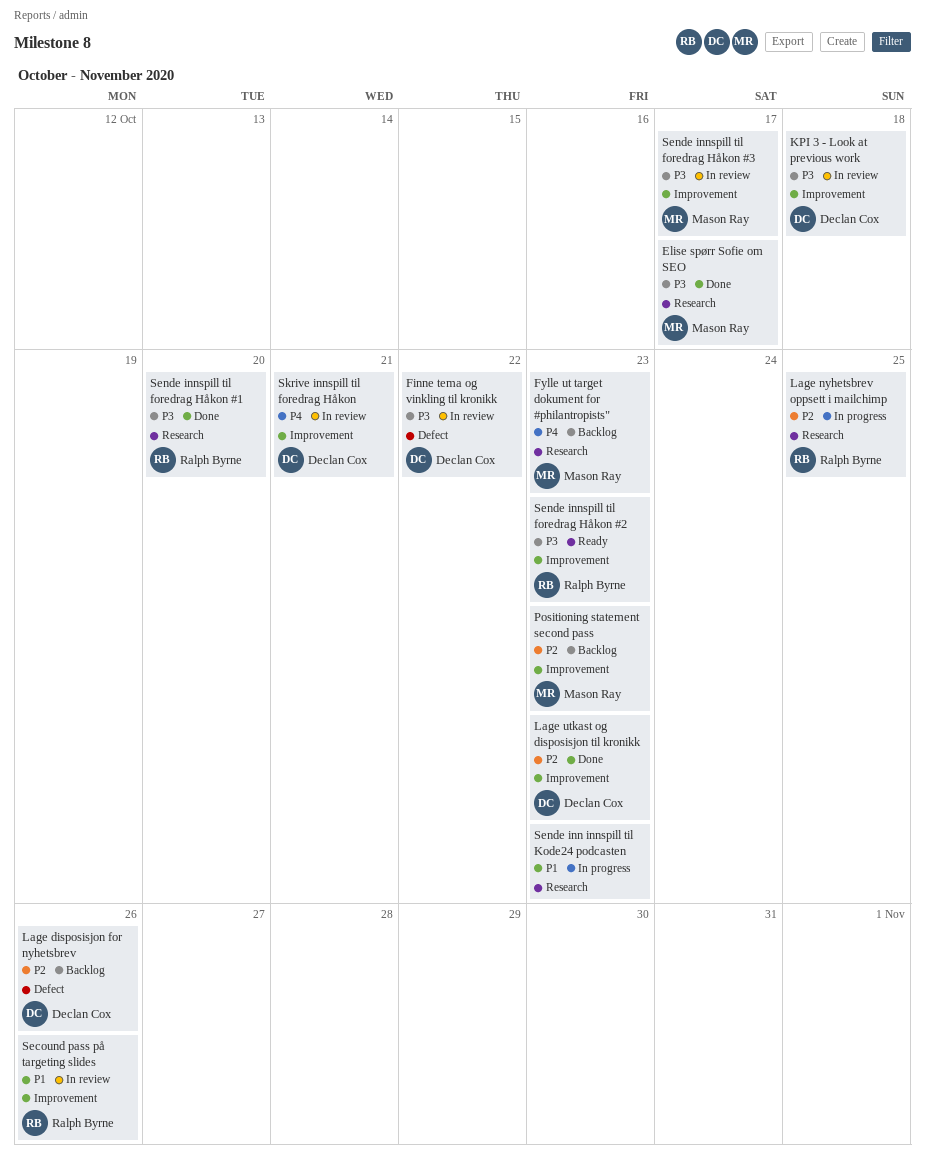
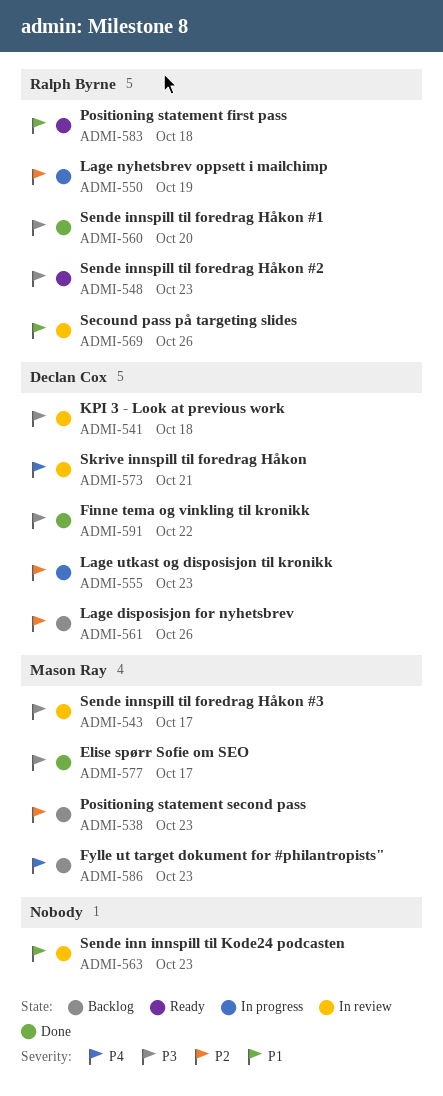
Finne tema og vinkling til kronikk, status: In review -> Done
Lage nyhetsbrev oppsett i mailchimp, due: Oct 25 -> Oct 19
Lage utkast og disposisjon til kronikk, status: Done -> In progress
Positioning statement first pass: none -> present
Sende inn innspill til Kode24 podcasten, status: In progress -> In review

